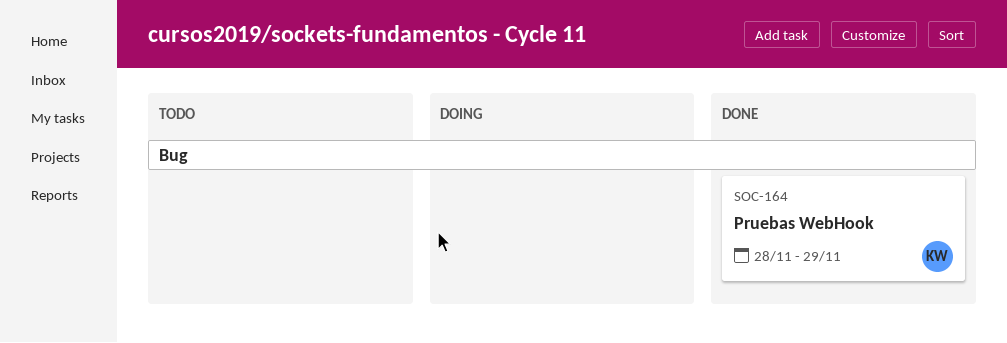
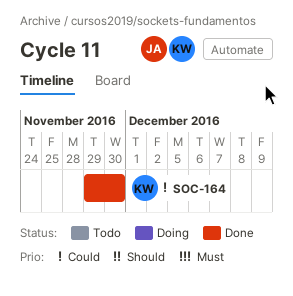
SOC-164, start: Nov 28 -> Nov 29
SOC-164, due: Nov 29 -> Nov 30

